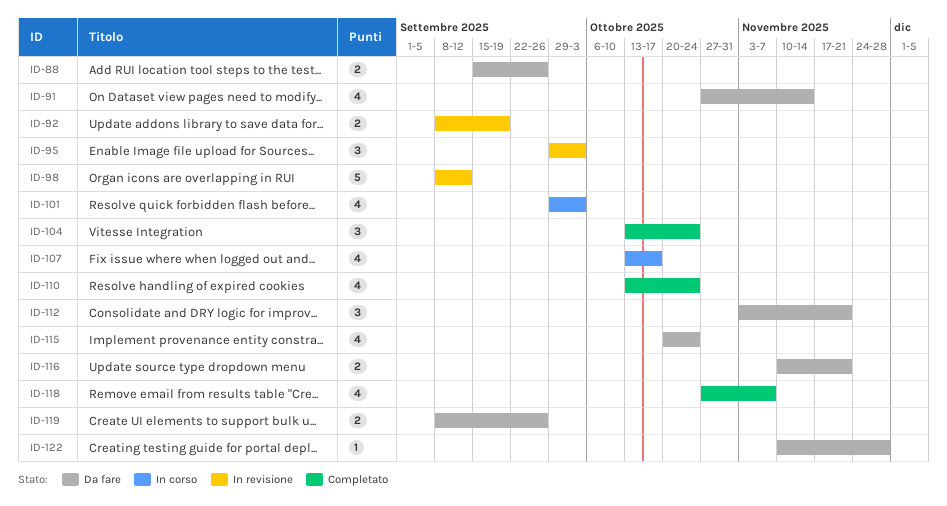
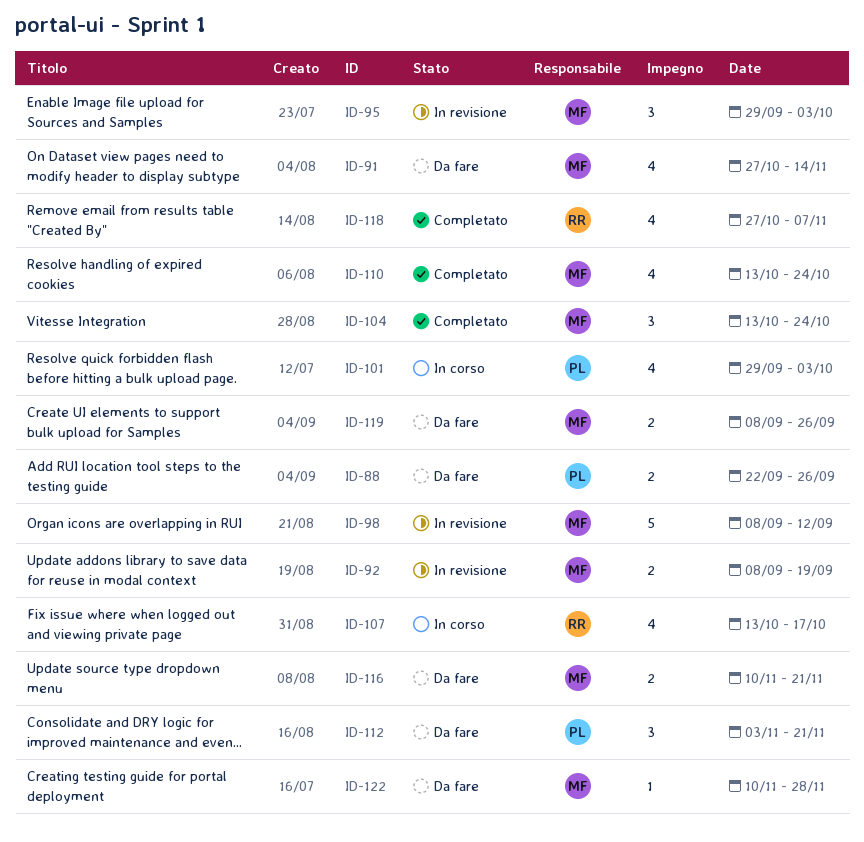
ID-88, start: Sep 15 -> Sep 22
ID-115: present -> none

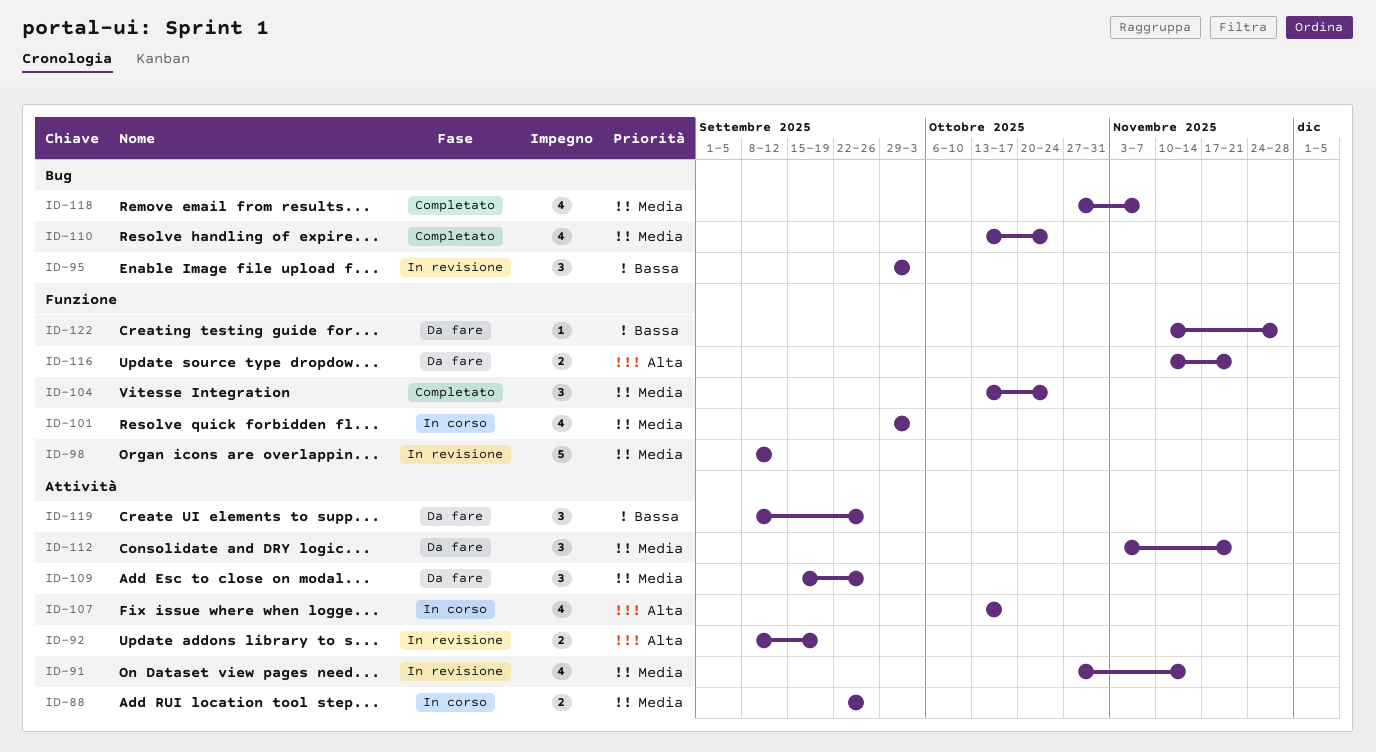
ID-88, status: Da fare -> In corso
ID-91, status: Da fare -> In revisione
ID-109: none -> present
ID-119, estimate: 2 -> 3

